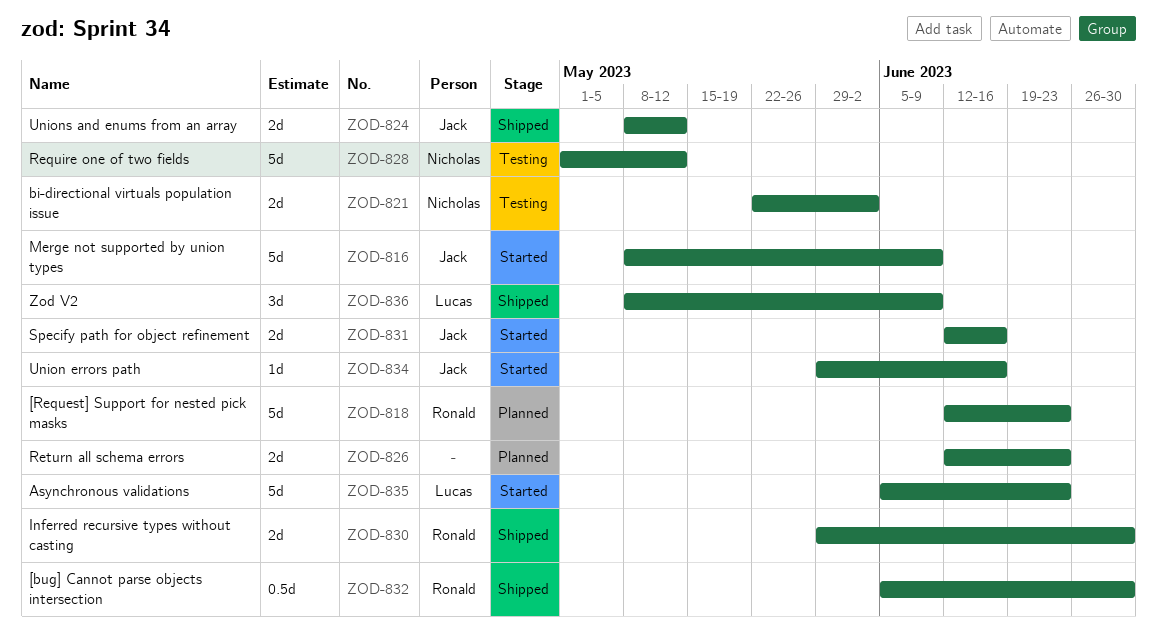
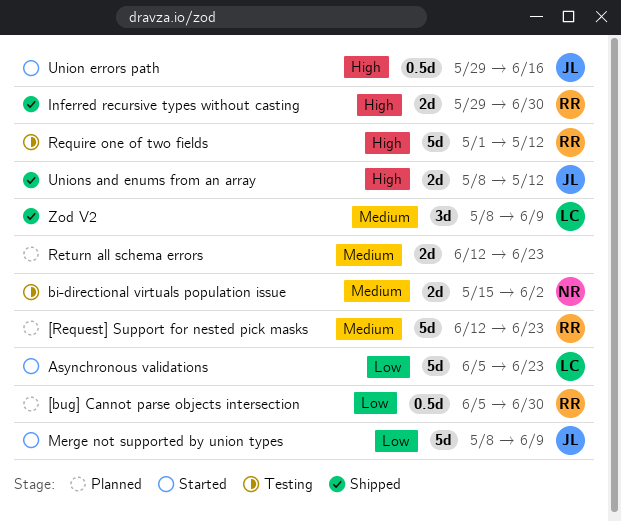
[bug] Cannot parse objects intersection, status: Shipped -> Planned
bi-directional virtuals population issue, start: May 22 -> May 15
Require one of two fields, owner: Nicholas -> Ronald
Specify path for object refinement: present -> none
Union errors path, estimate: 1d -> 0.5d

